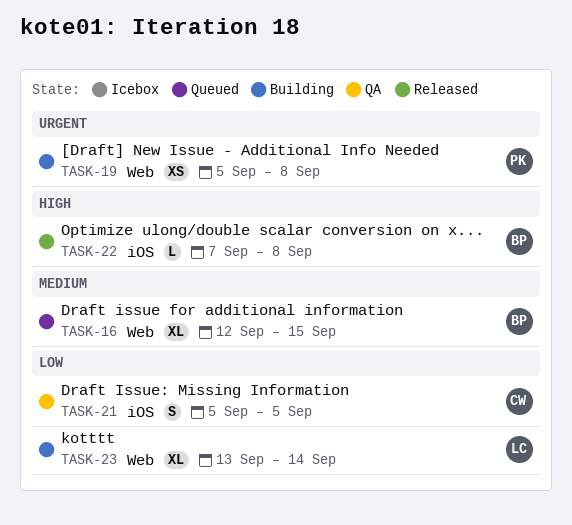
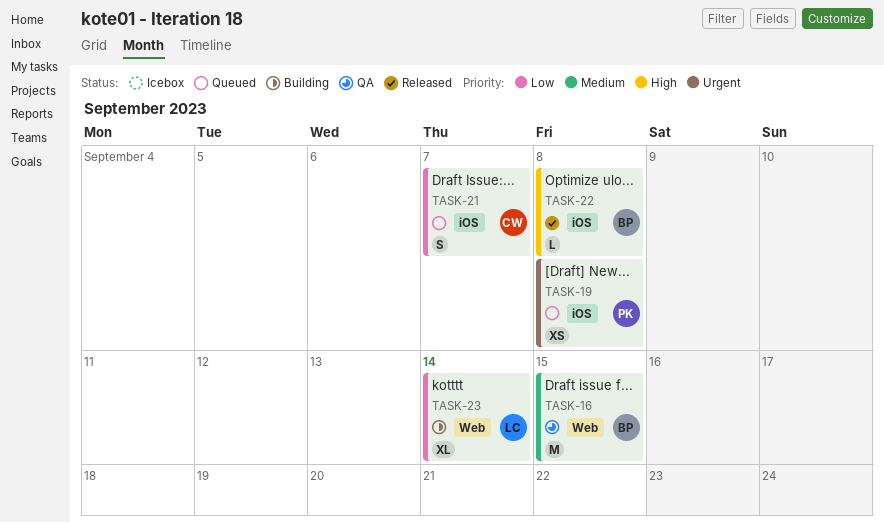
TASK-16, status: Queued -> QA
TASK-16, estimate: XL -> M
TASK-19, status: Building -> Queued
TASK-19, label: Web -> iOS
TASK-21, status: QA -> Queued
TASK-21, due: Sep 5 -> Sep 7

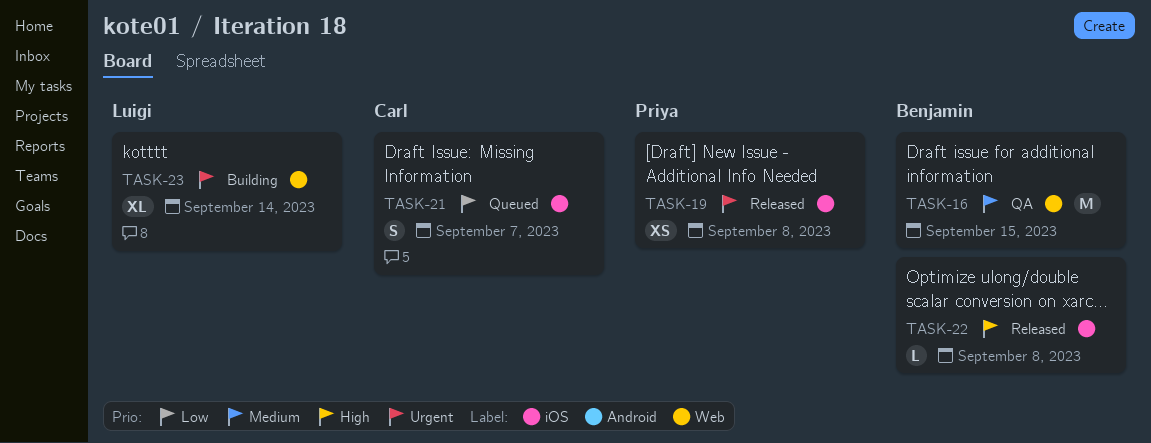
TASK-19, status: Queued -> Released
TASK-23, priority: Low -> Urgent

